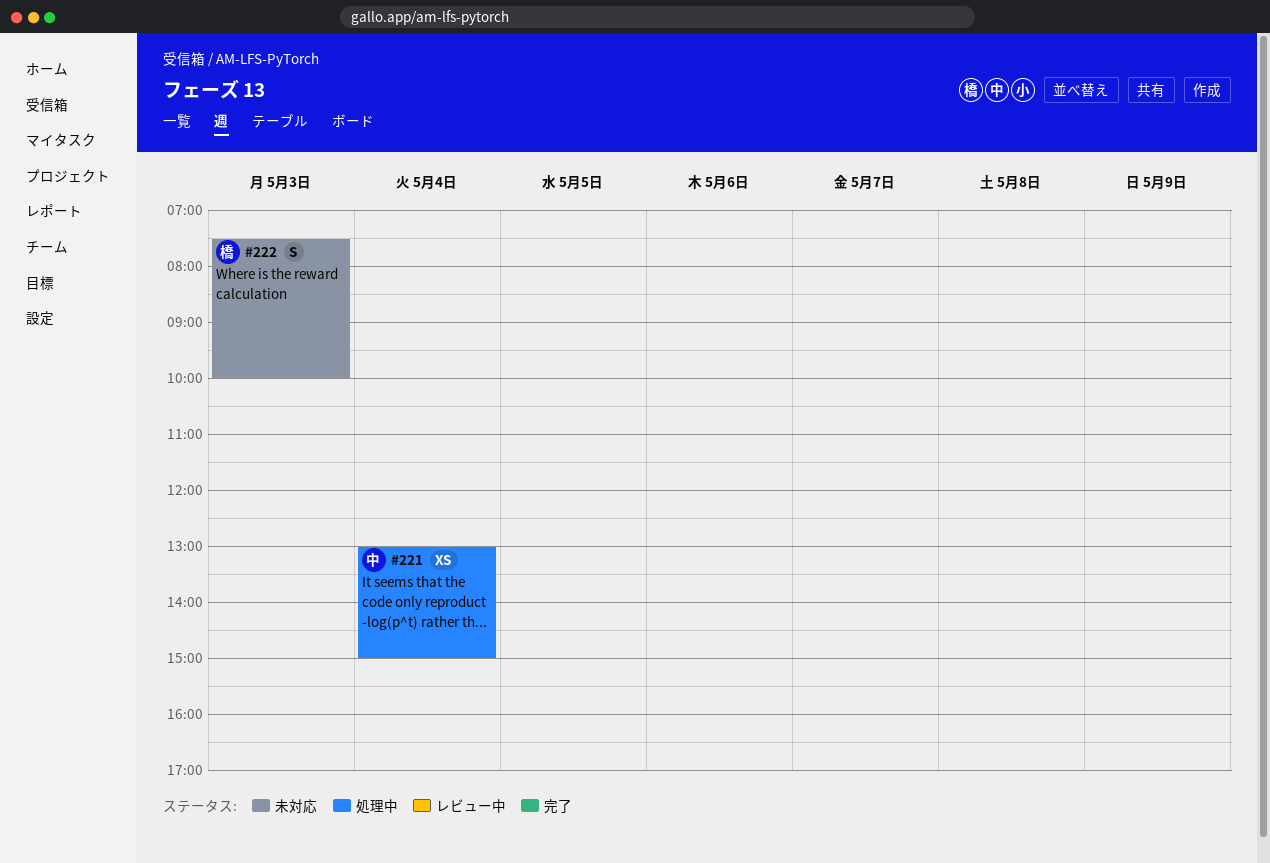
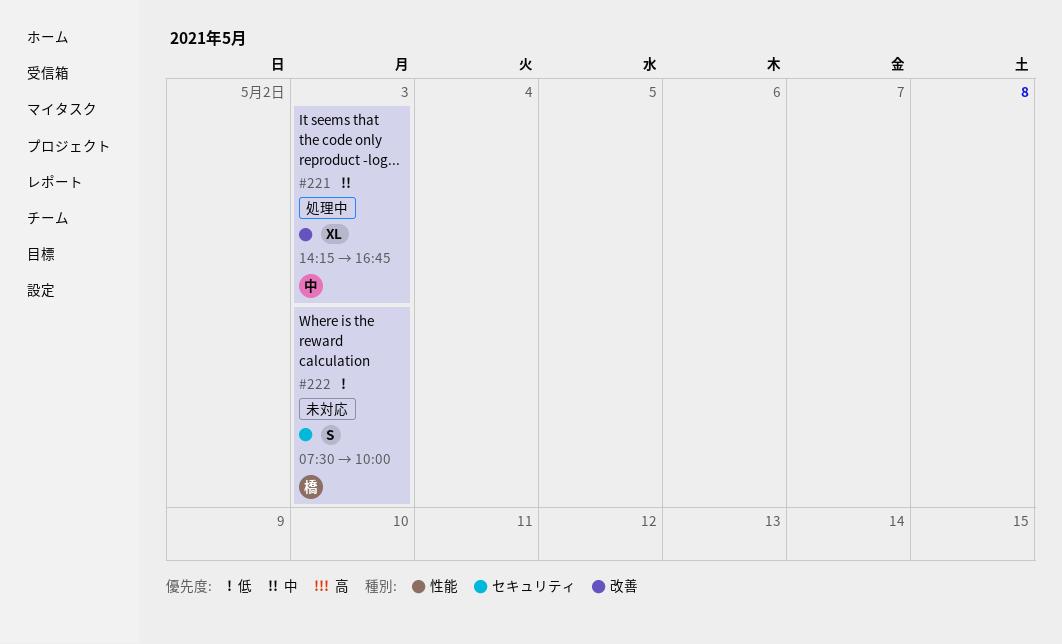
#221, estimate: XS -> XL
#221, day: May 4 -> May 3
#221, begins: 13:00 -> 14:15
#221, ends: 15:00 -> 16:45

